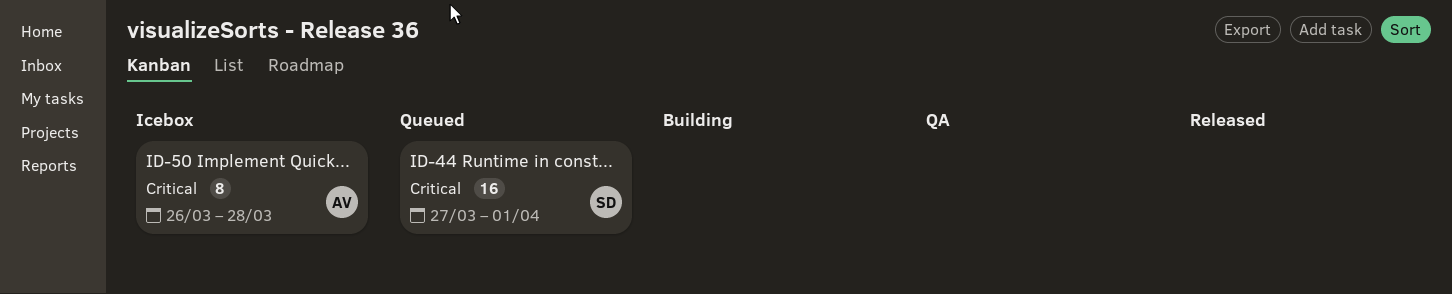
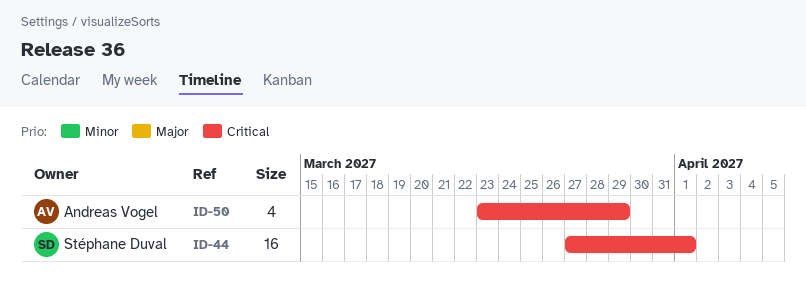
ID-50, estimate: 8 -> 4
ID-50, start: Mar 26 -> Mar 23
ID-50, due: Mar 28 -> Mar 29

